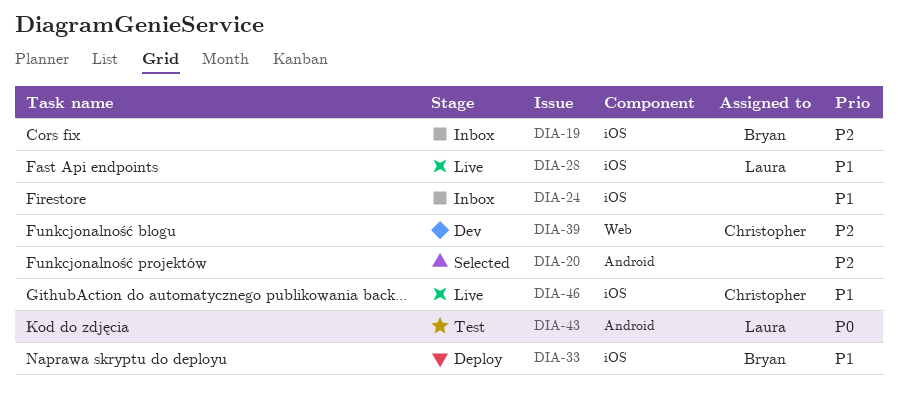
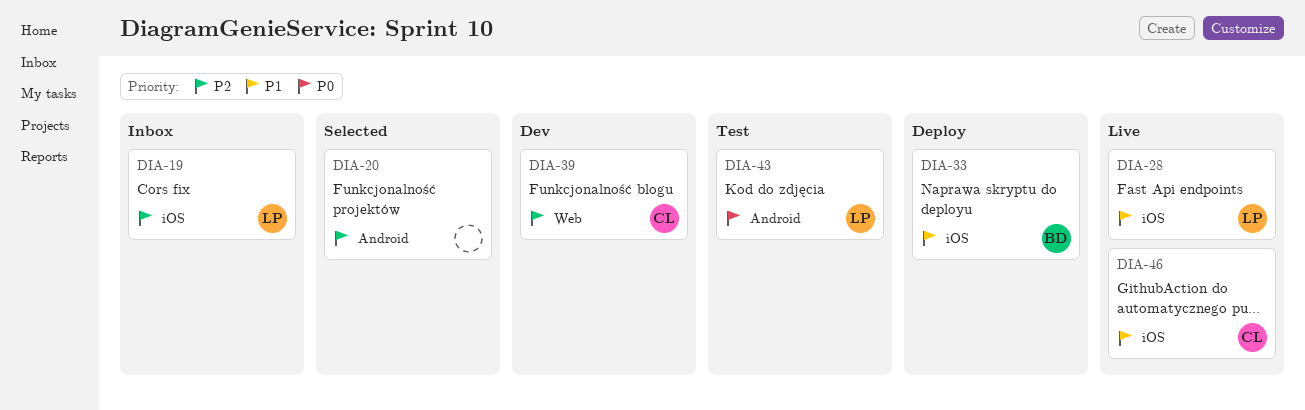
DIA-19, owner: Bryan -> Laura
DIA-24: present -> none

